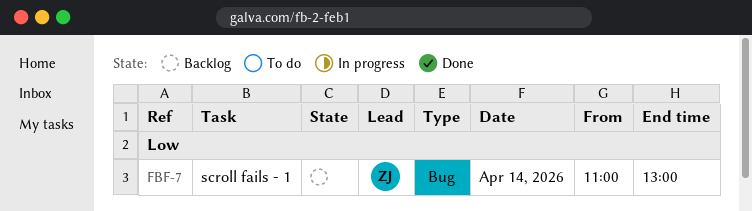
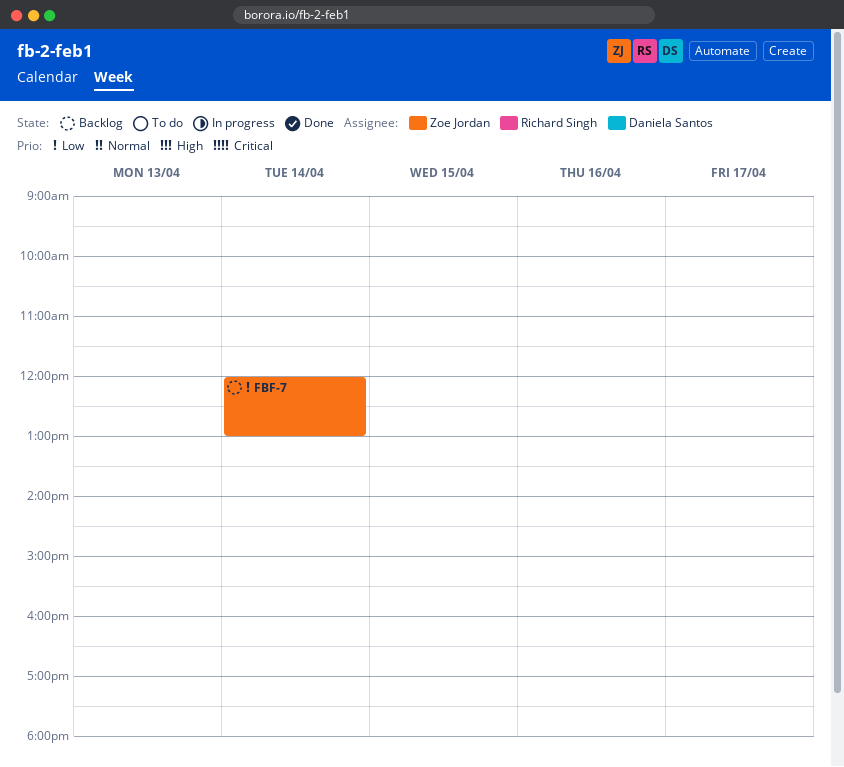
FBF-7, begins: 11:00 -> 12:00

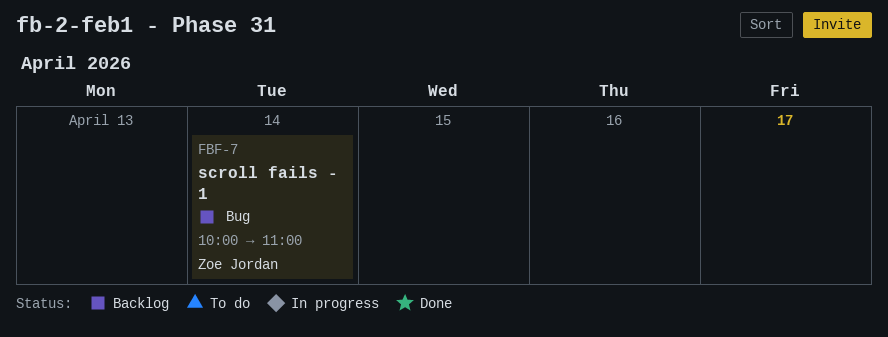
FBF-7, begins: 12:00 -> 10:00
FBF-7, ends: 13:00 -> 11:00

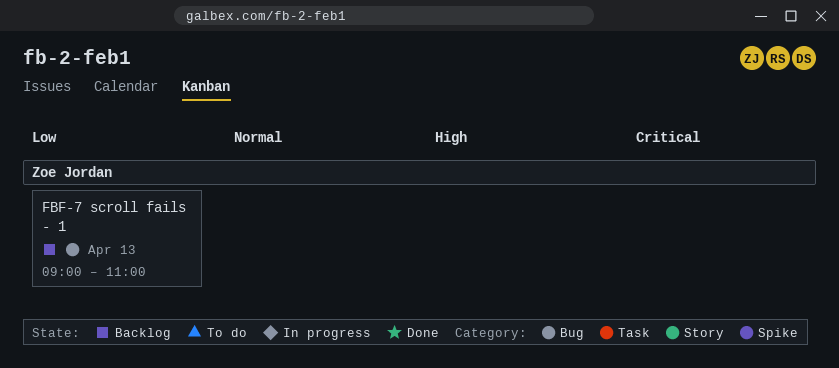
FBF-7, day: Apr 14 -> Apr 13
FBF-7, begins: 10:00 -> 09:00

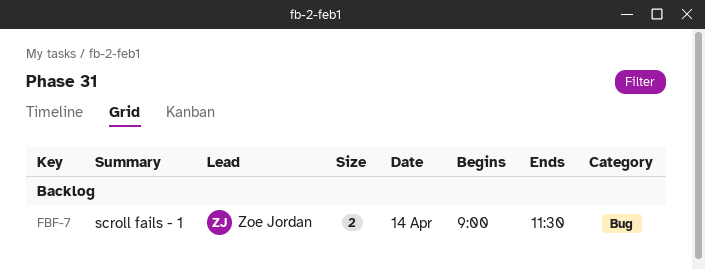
FBF-7, day: Apr 13 -> Apr 14
FBF-7, ends: 11:00 -> 11:30

